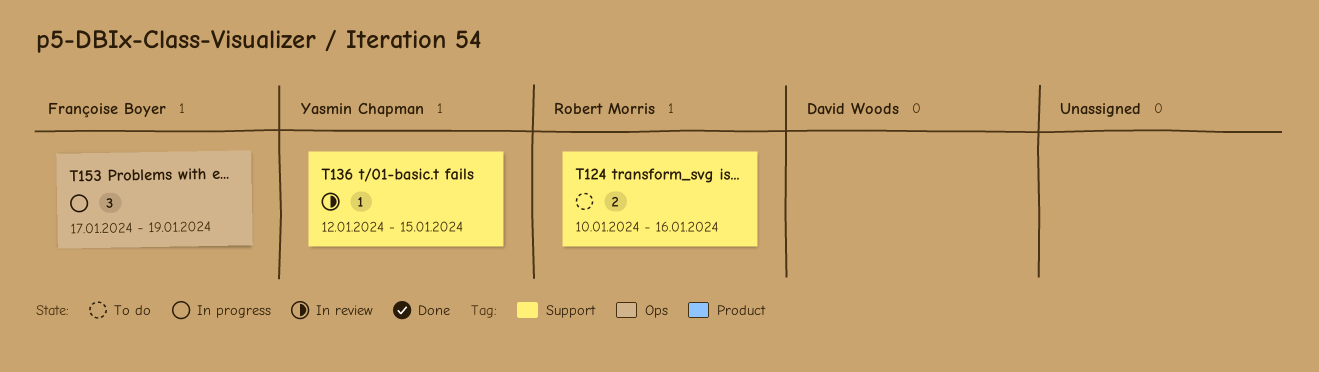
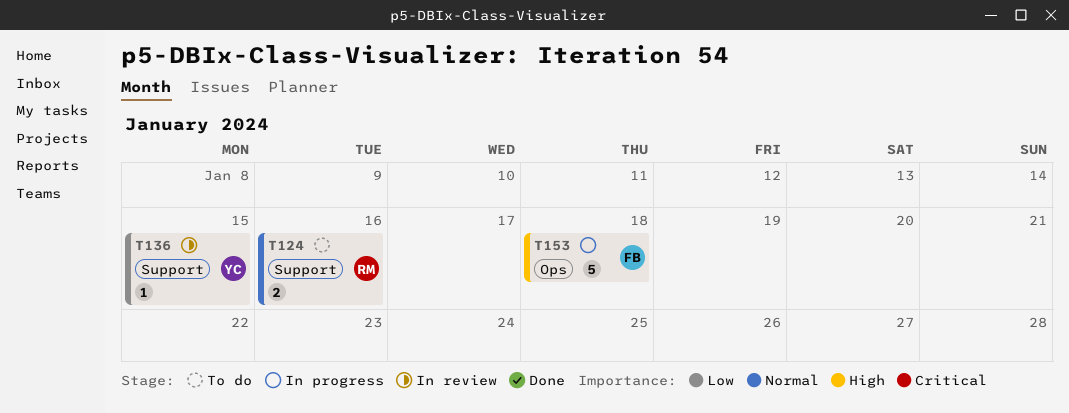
T153, estimate: 3 -> 5
T153, due: Jan 19 -> Jan 18

